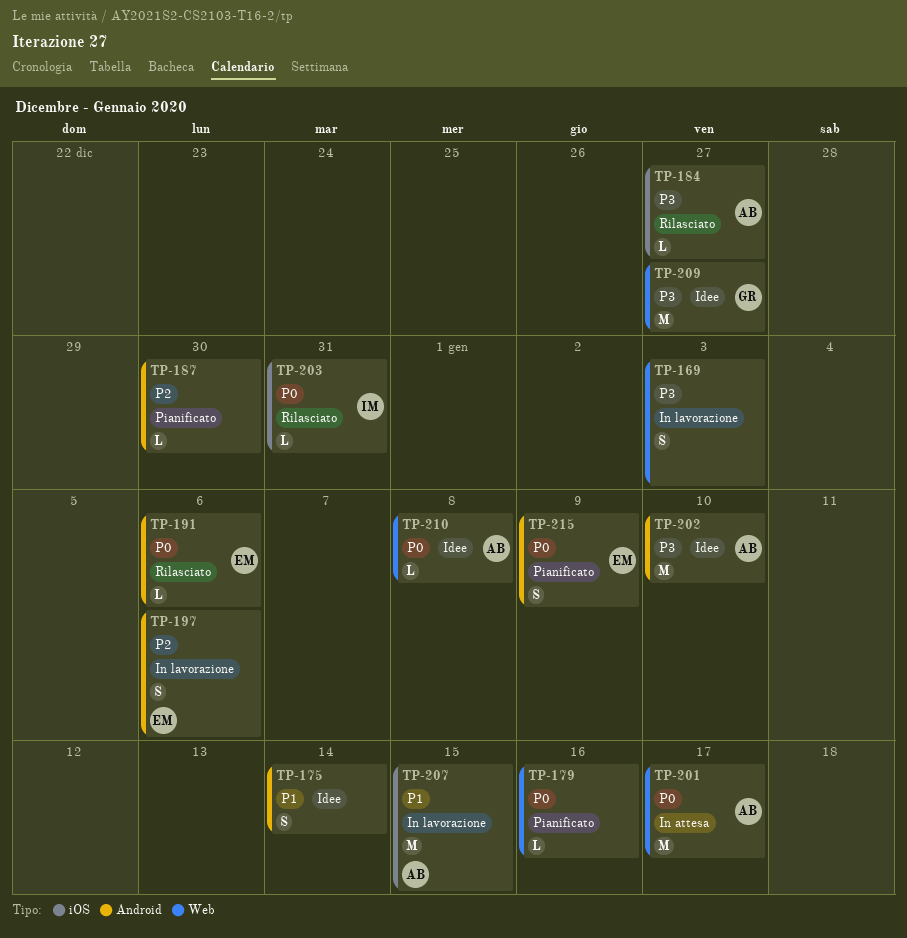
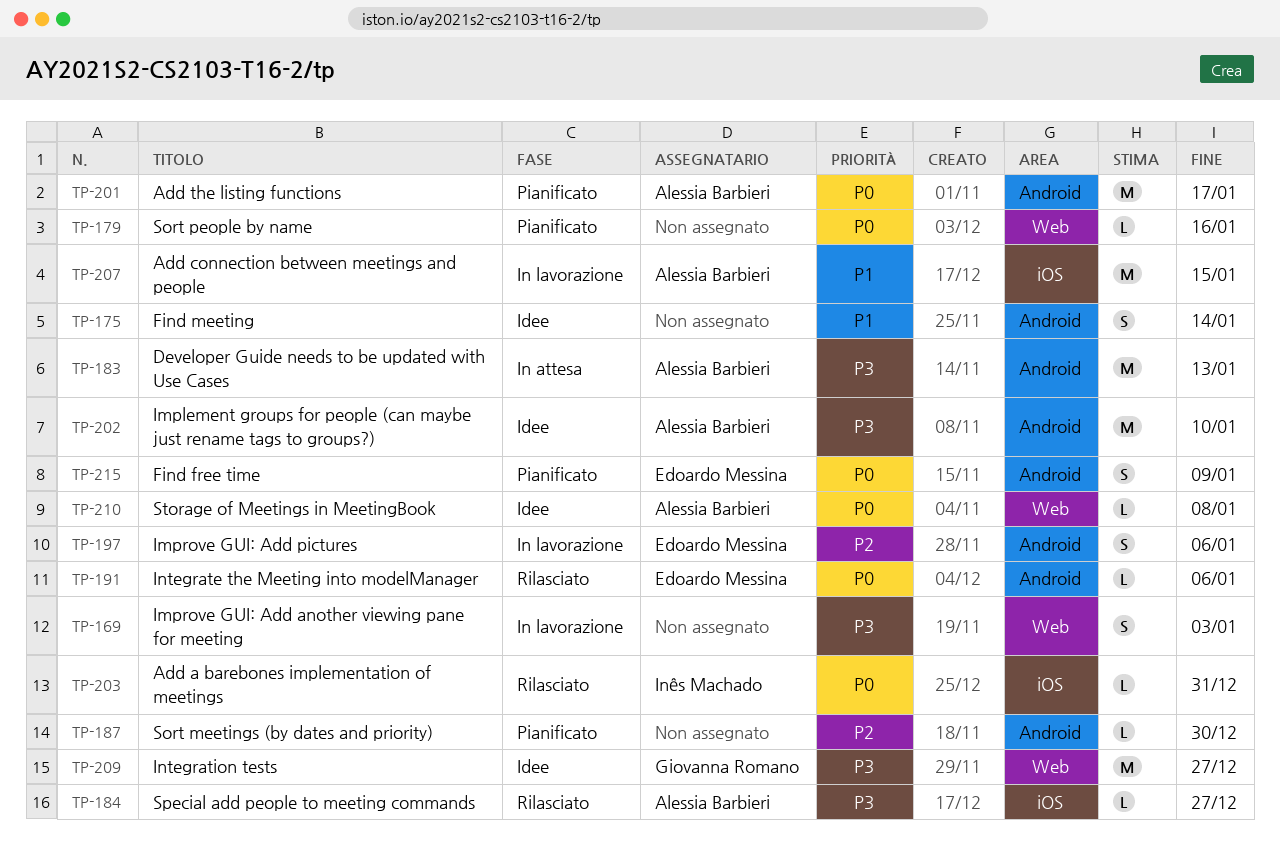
TP-183: none -> present
TP-201, status: In attesa -> Pianificato
TP-201, label: Web -> Android

